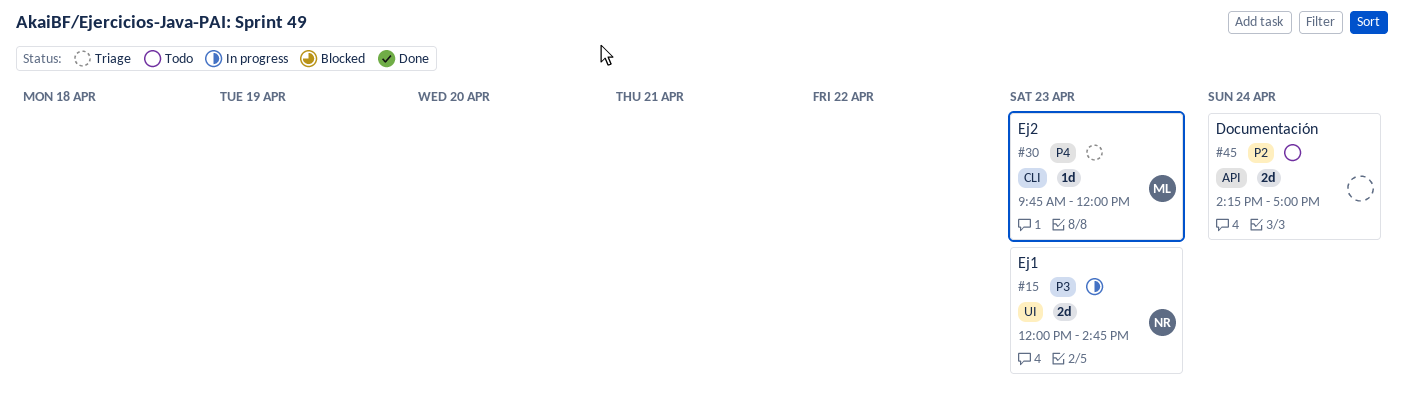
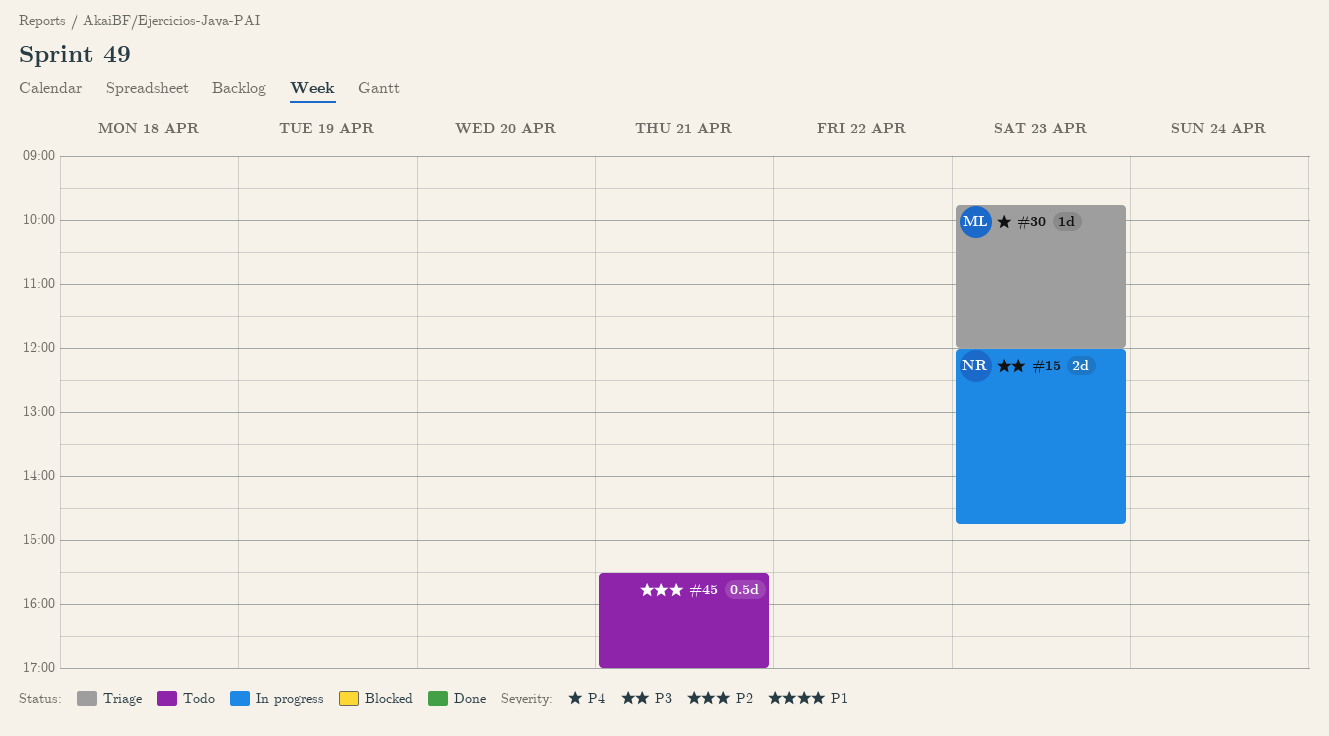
#45, estimate: 2d -> 0.5d
#45, day: Apr 24 -> Apr 21
#45, begins: 14:15 -> 15:30

